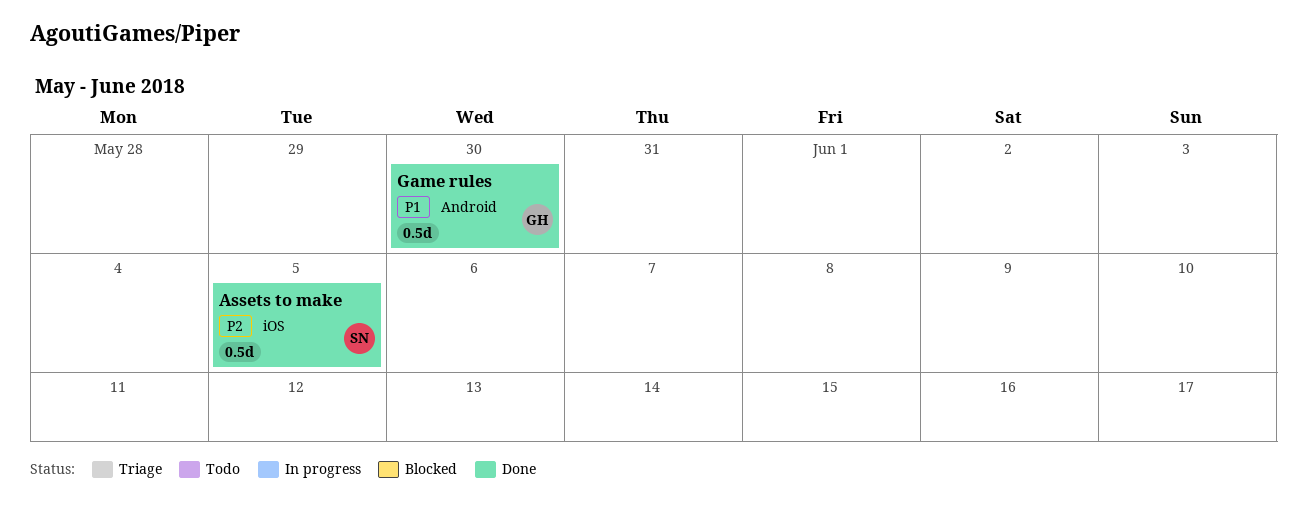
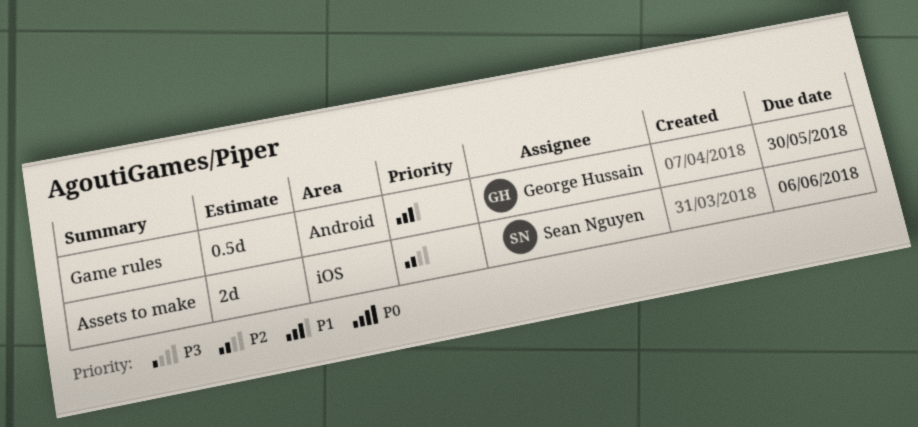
Assets to make, estimate: 0.5d -> 2d
Assets to make, due: Jun 5 -> Jun 6

